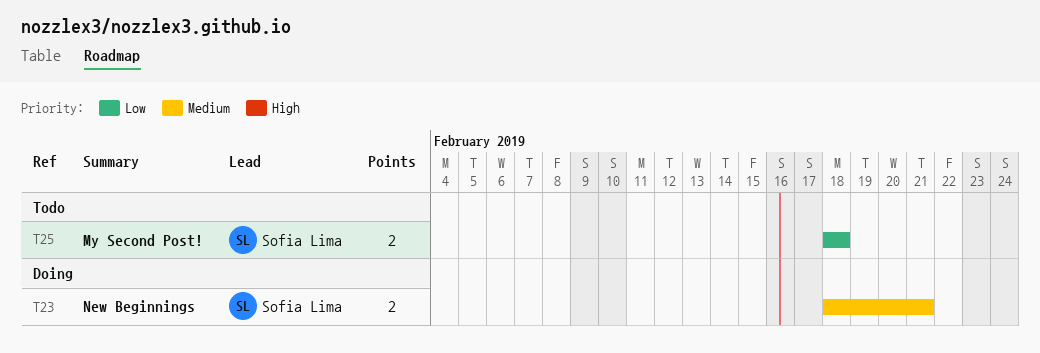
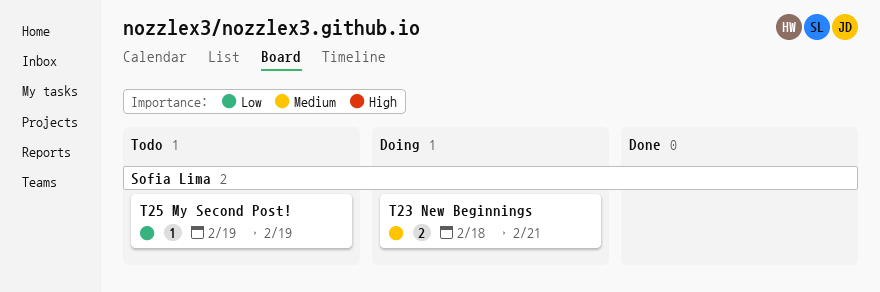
T25, estimate: 2 -> 1
T25, start: Feb 18 -> Feb 19
T25, due: Feb 18 -> Feb 19

